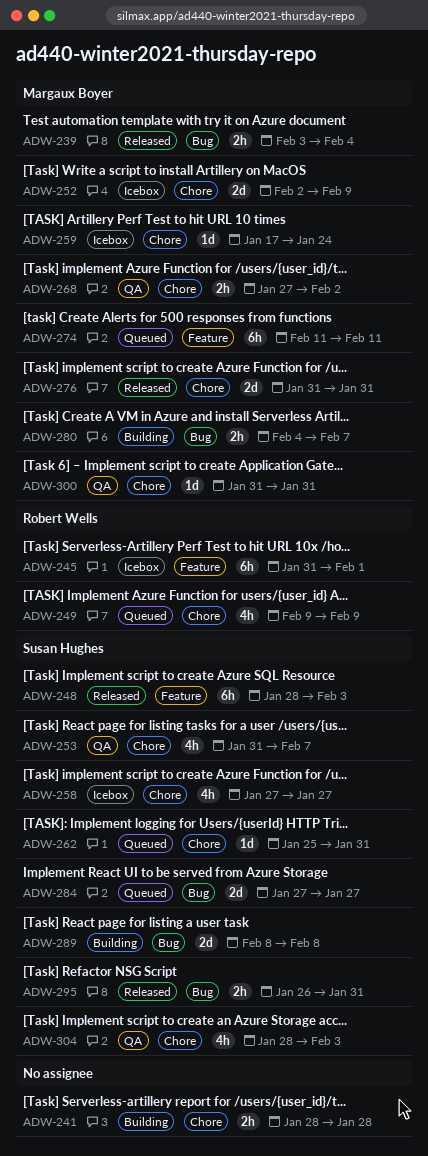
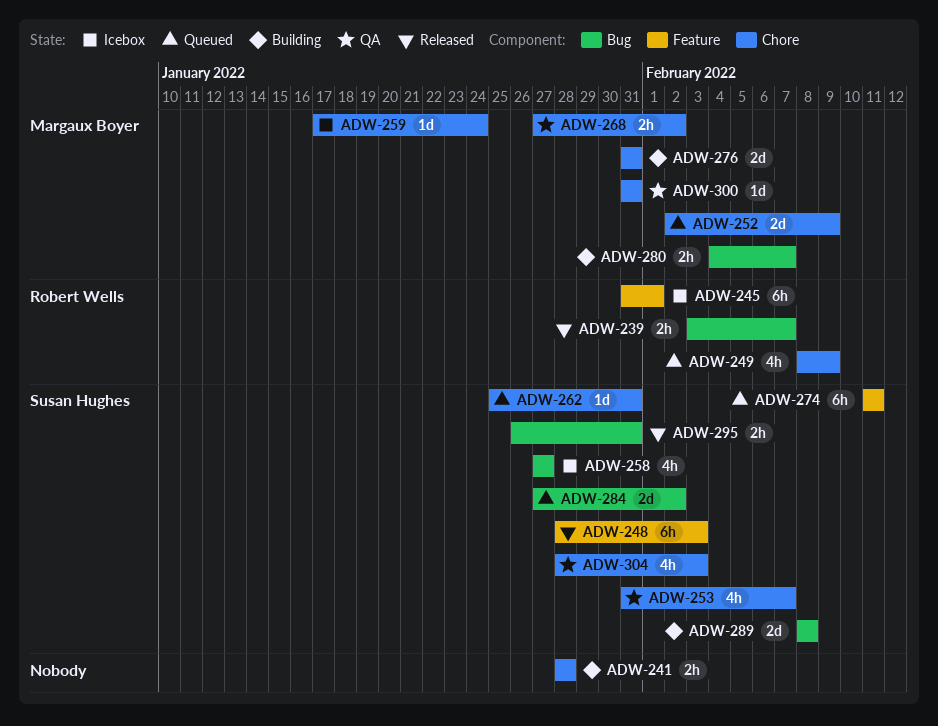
ADW-239, owner: Margaux Boyer -> Robert Wells
ADW-239, due: Feb 4 -> Feb 7
ADW-249, start: Feb 9 -> Feb 8
ADW-252, status: Icebox -> Queued
ADW-258, label: Chore -> Bug
ADW-274, owner: Margaux Boyer -> Susan Hughes
ADW-276, status: Released -> Building
ADW-284, due: Jan 27 -> Feb 2

